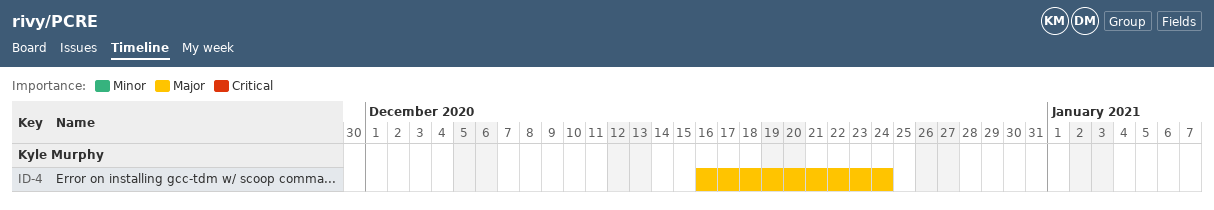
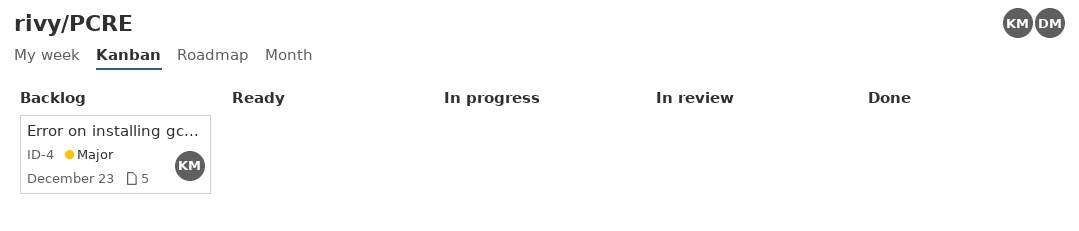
ID-4, due: Dec 24 -> Dec 23

